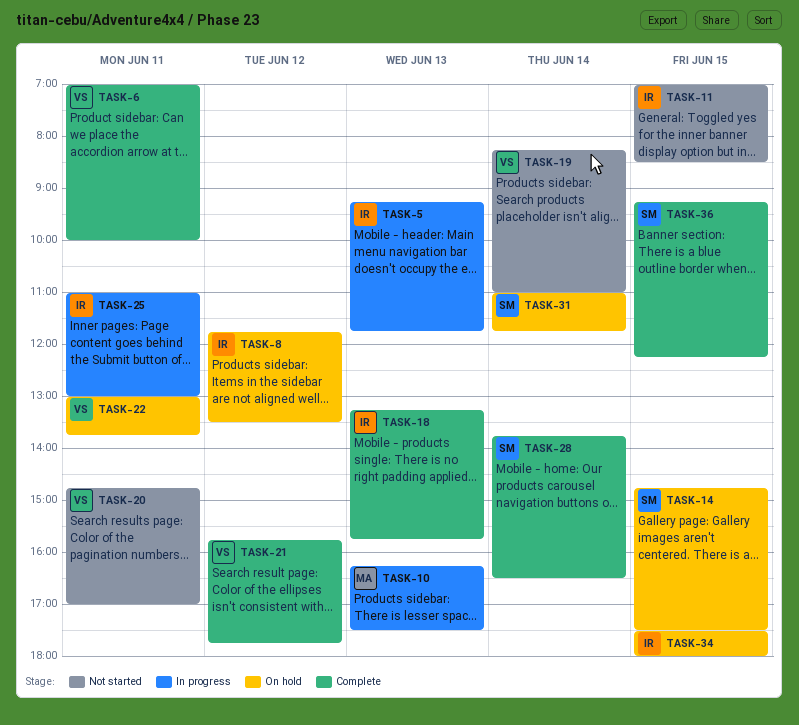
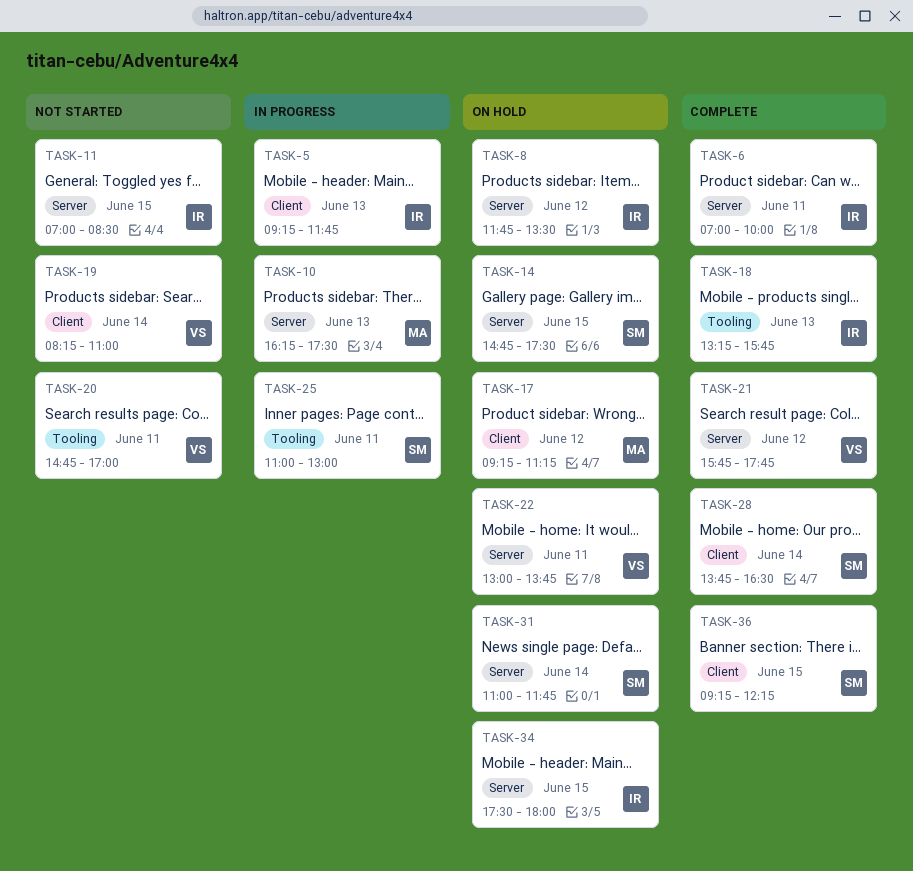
TASK-6, owner: VS -> IR
TASK-17: none -> present
TASK-25, owner: IR -> SM

